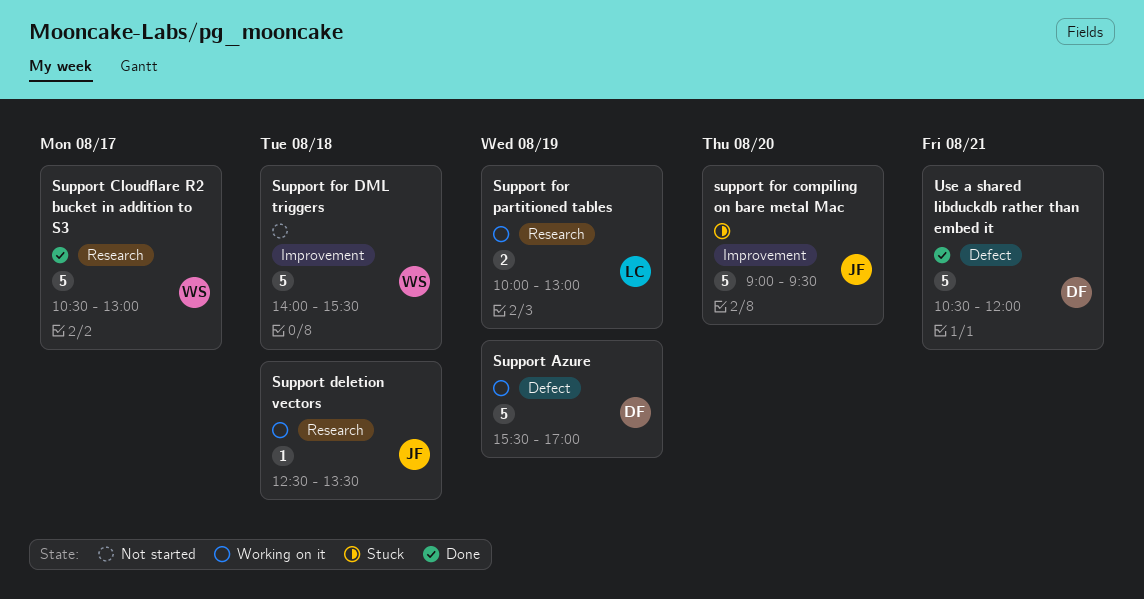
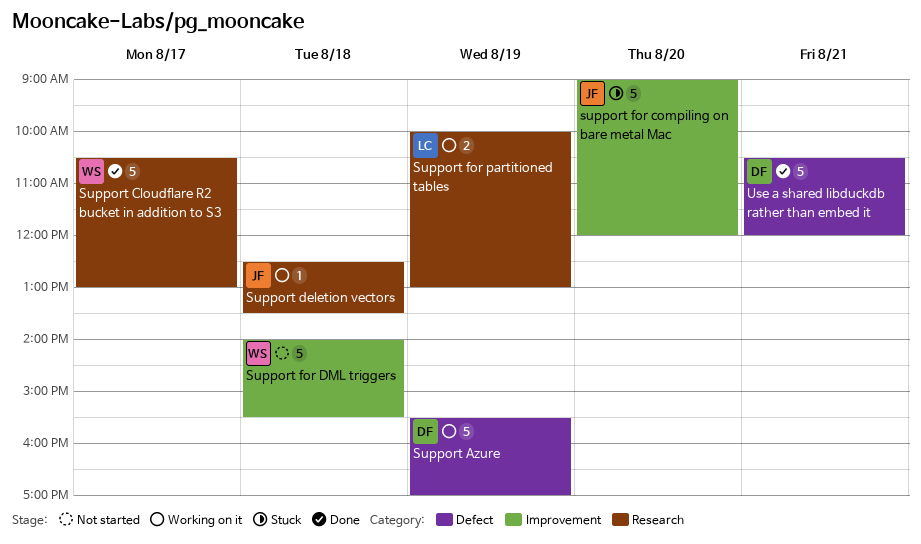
support for compiling on bare metal Mac, ends: 09:30 -> 12:00

